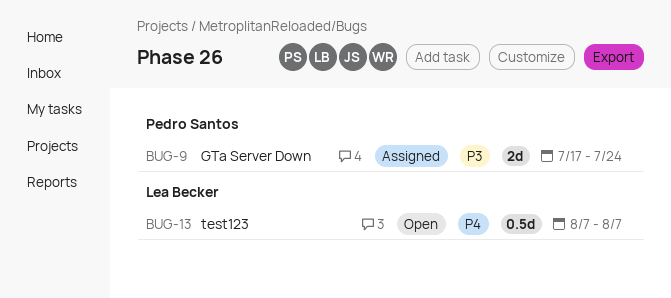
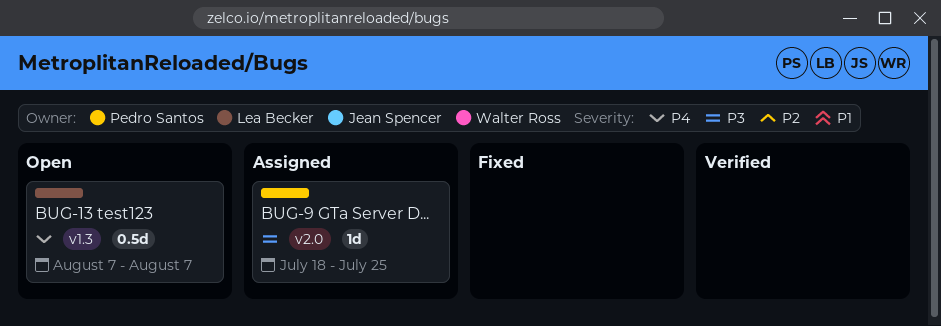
BUG-9, estimate: 2d -> 1d
BUG-9, start: Jul 17 -> Jul 18
BUG-9, due: Jul 24 -> Jul 25

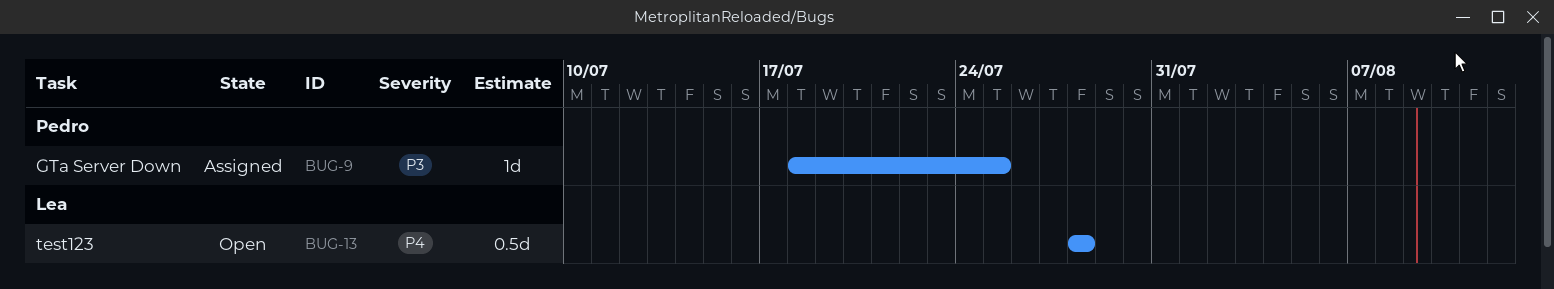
BUG-13, start: Aug 7 -> Jul 28
BUG-13, due: Aug 7 -> Jul 28

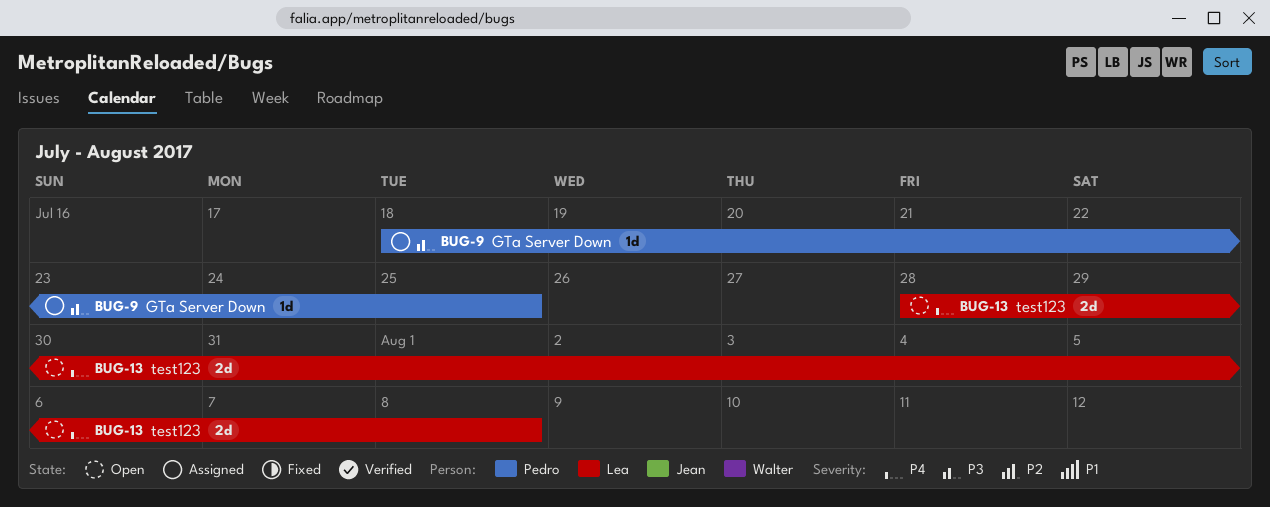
BUG-13, estimate: 0.5d -> 2d
BUG-13, due: Jul 28 -> Aug 8

